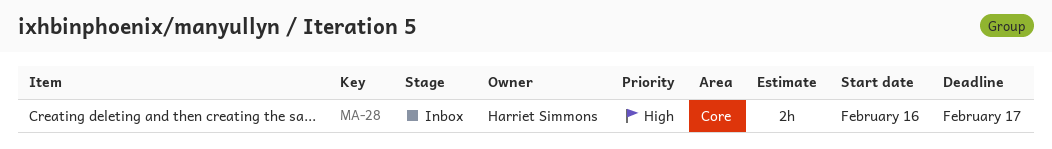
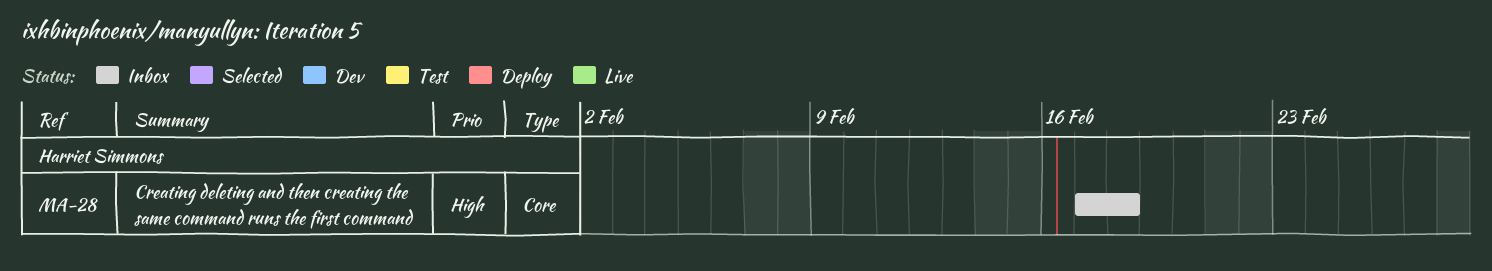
MA-28, start: Feb 16 -> Feb 17
MA-28, due: Feb 17 -> Feb 18

